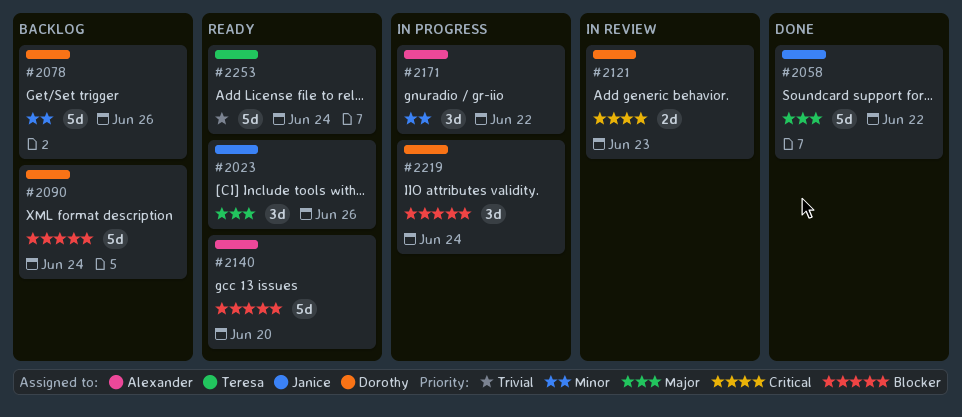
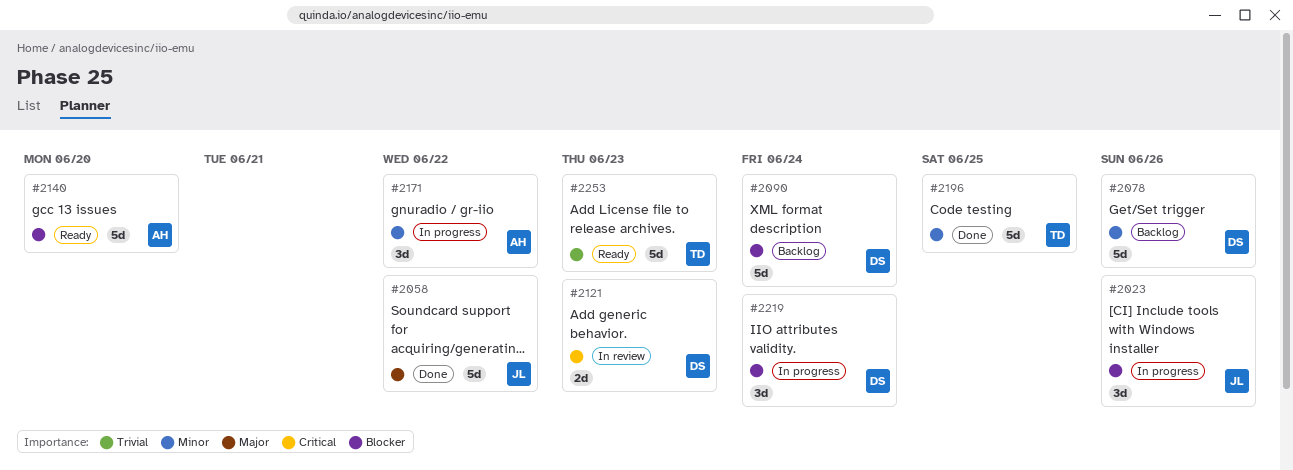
#2023, status: Ready -> In progress
#2023, priority: Major -> Blocker
#2196: none -> present
#2253, due: Jun 24 -> Jun 23

